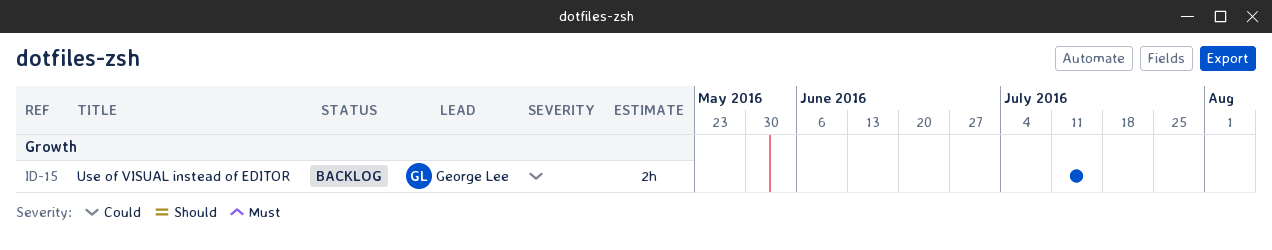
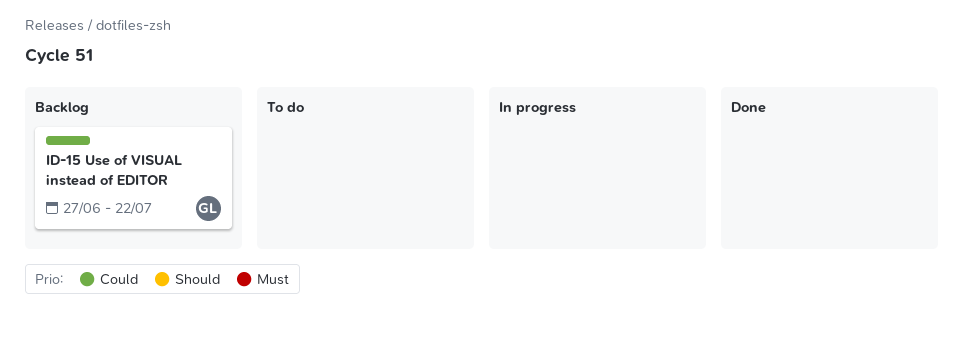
ID-15, start: Jul 11 -> Jun 27
ID-15, due: Jul 15 -> Jul 22

